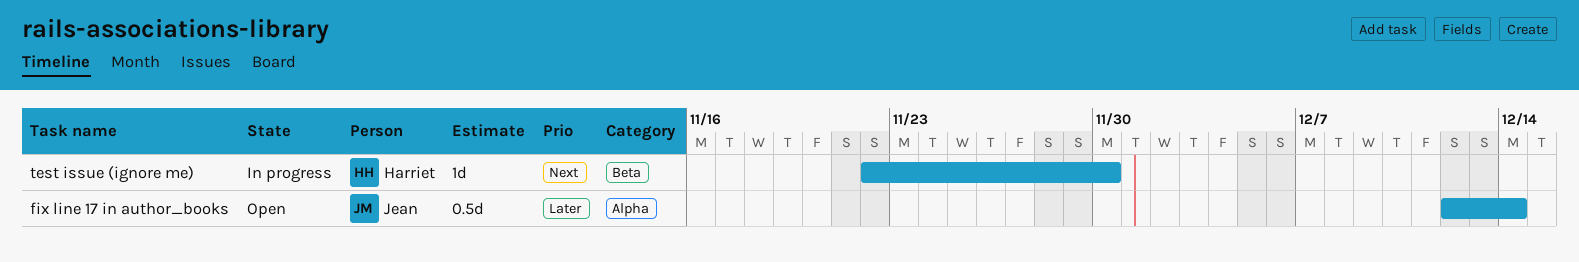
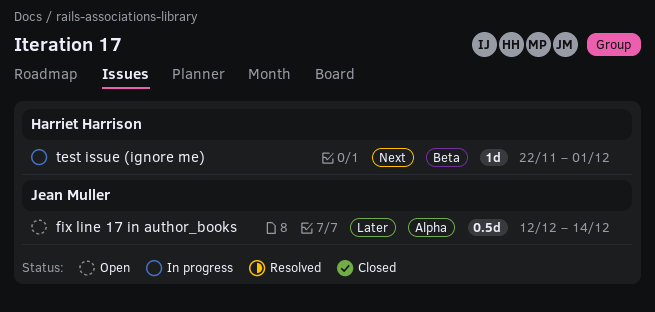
test issue (ignore me), due: Nov 30 -> Dec 1

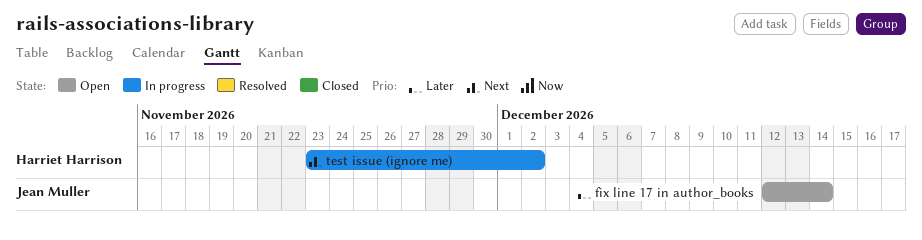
test issue (ignore me), start: Nov 22 -> Nov 23
test issue (ignore me), due: Dec 1 -> Dec 2

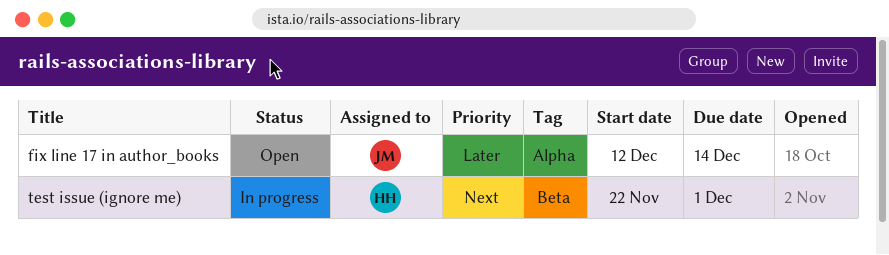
test issue (ignore me), start: Nov 23 -> Nov 22
test issue (ignore me), due: Dec 2 -> Dec 1

